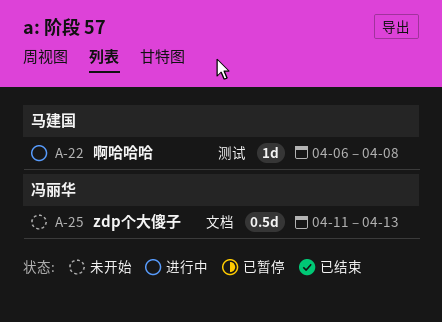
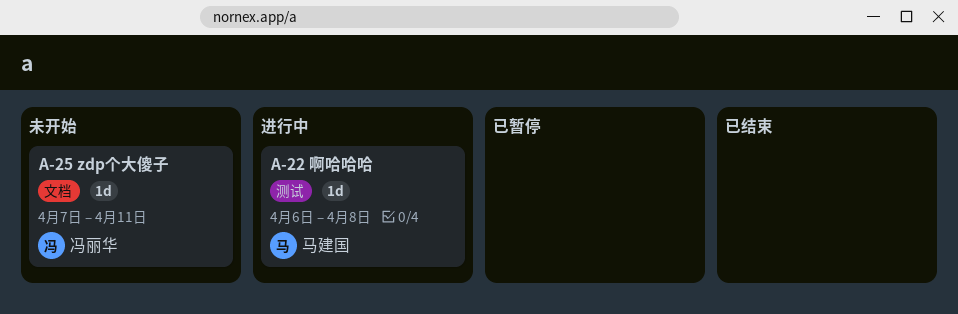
A-25, estimate: 0.5d -> 1d
A-25, start: Apr 11 -> Apr 7
A-25, due: Apr 13 -> Apr 11

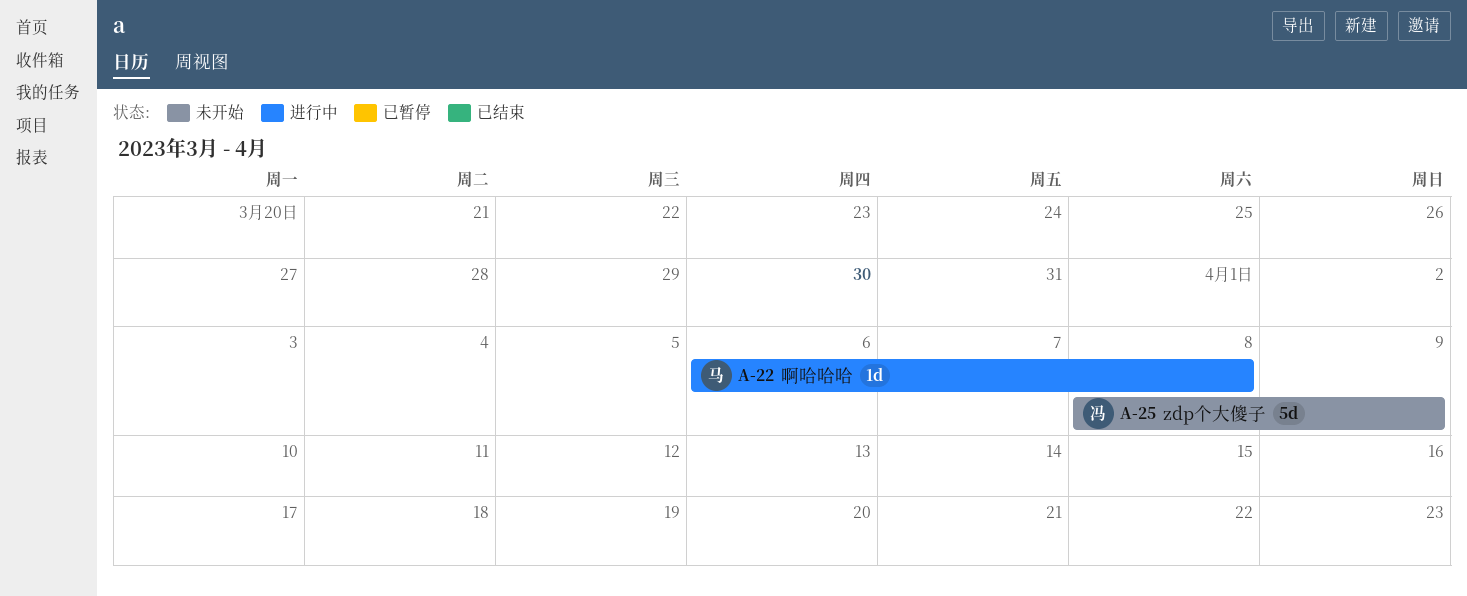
A-25, estimate: 1d -> 5d
A-25, start: Apr 7 -> Apr 8
A-25, due: Apr 11 -> Apr 9

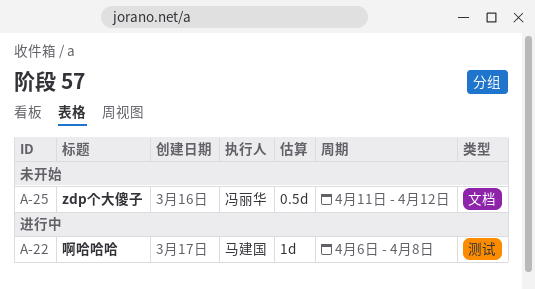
A-25, estimate: 5d -> 0.5d
A-25, start: Apr 8 -> Apr 11
A-25, due: Apr 9 -> Apr 12

